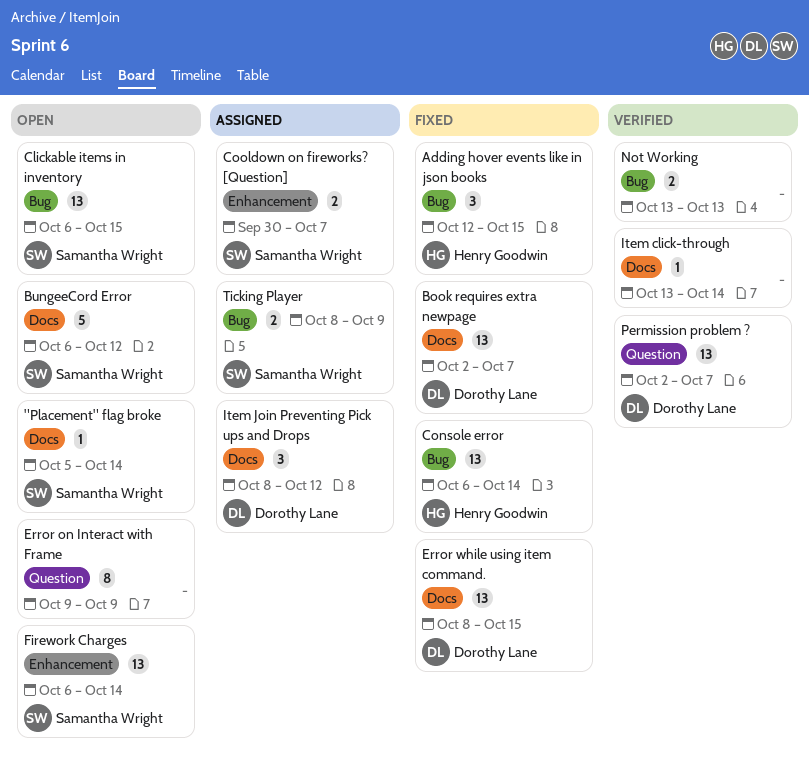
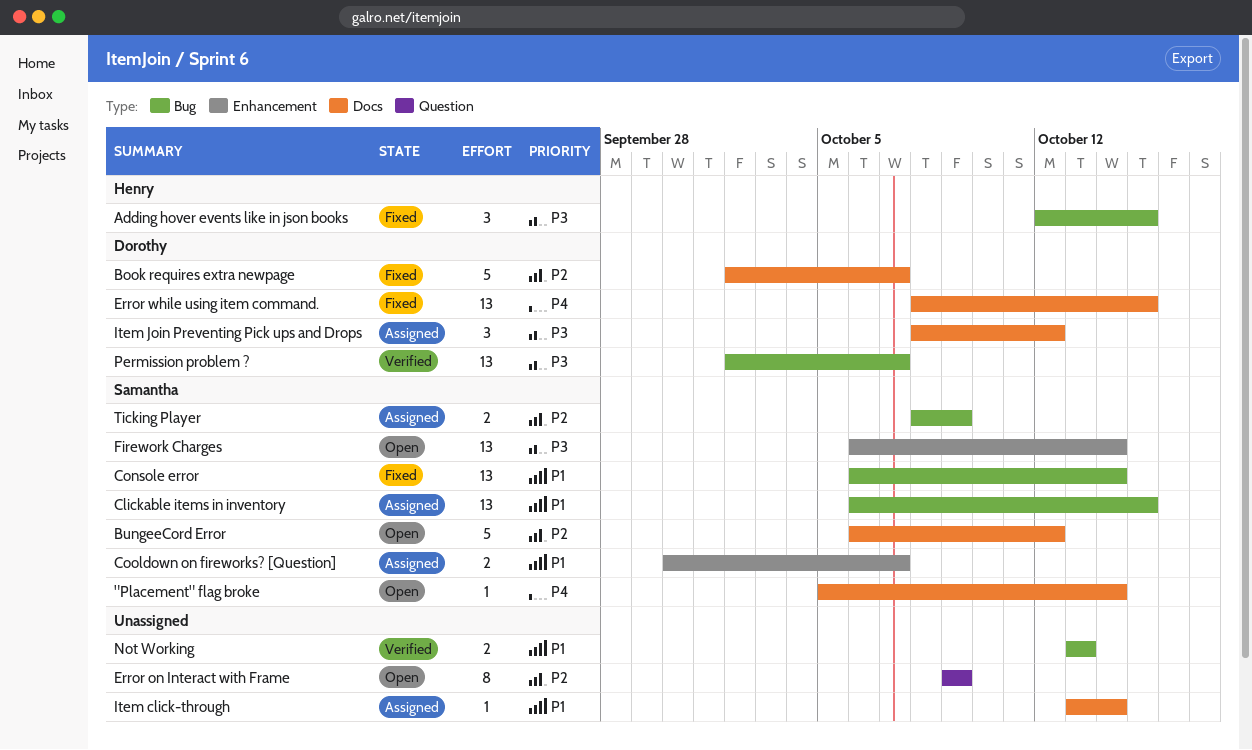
Book requires extra newpage, estimate: 13 -> 5
Clickable items in inventory, status: Open -> Assigned
Console error, owner: Henry Goodwin -> Samantha Wright
Item click-through, status: Verified -> Assigned
Permission problem ?, label: Question -> Bug

